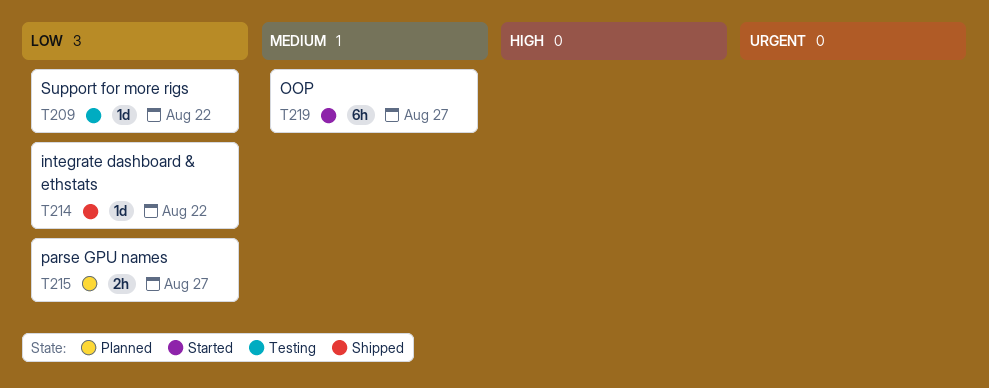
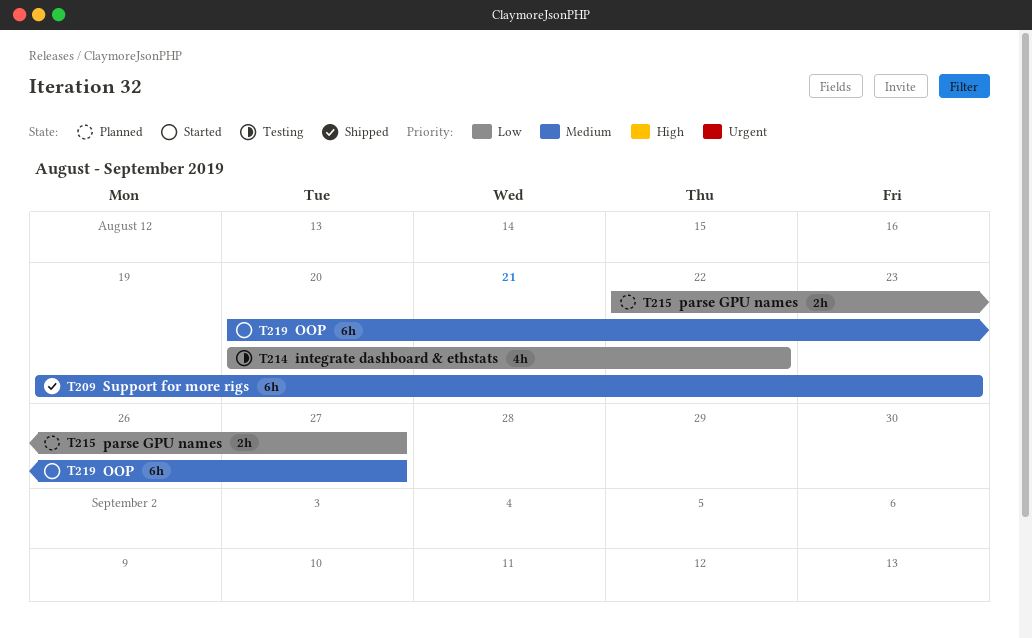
T209, status: Testing -> Shipped
T209, priority: Low -> Medium
T209, estimate: 1d -> 6h
T209, due: Aug 22 -> Aug 23
T214, status: Shipped -> Testing
T214, estimate: 1d -> 4h

